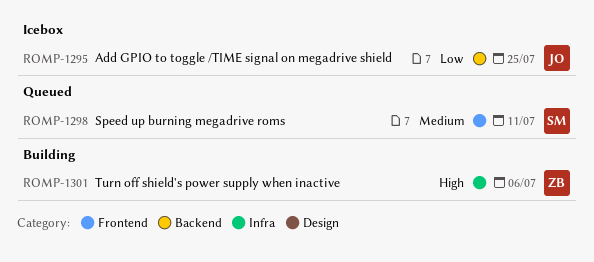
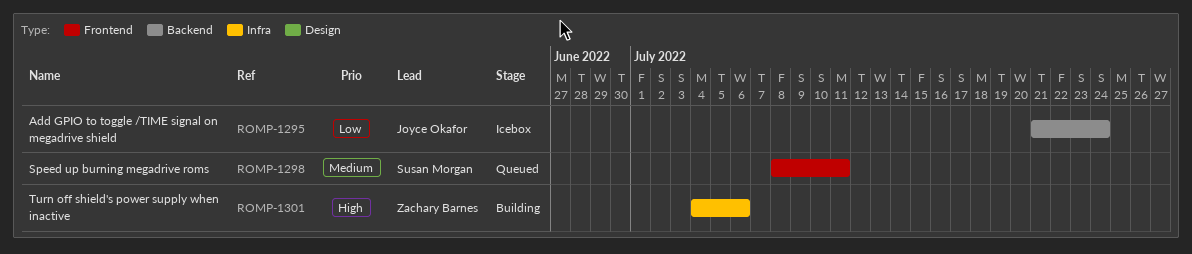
ROMP-1295, due: Jul 25 -> Jul 24

